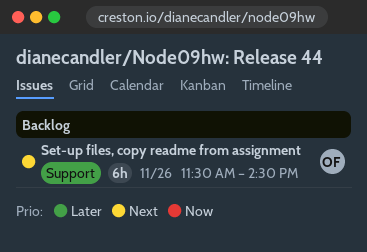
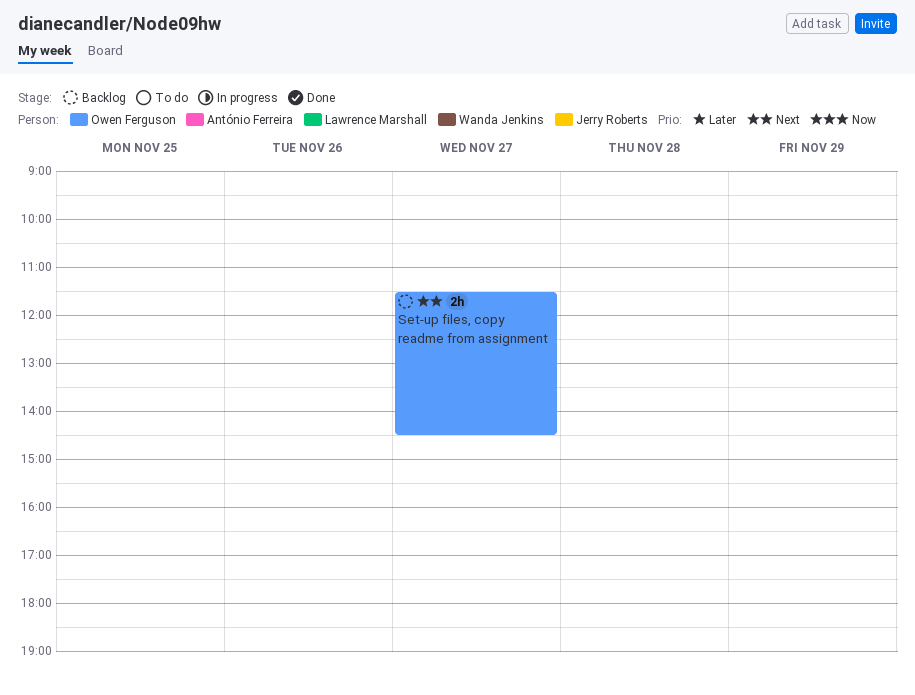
Set-up files, copy readme from assignment, estimate: 6h -> 2h
Set-up files, copy readme from assignment, day: Nov 26 -> Nov 27

